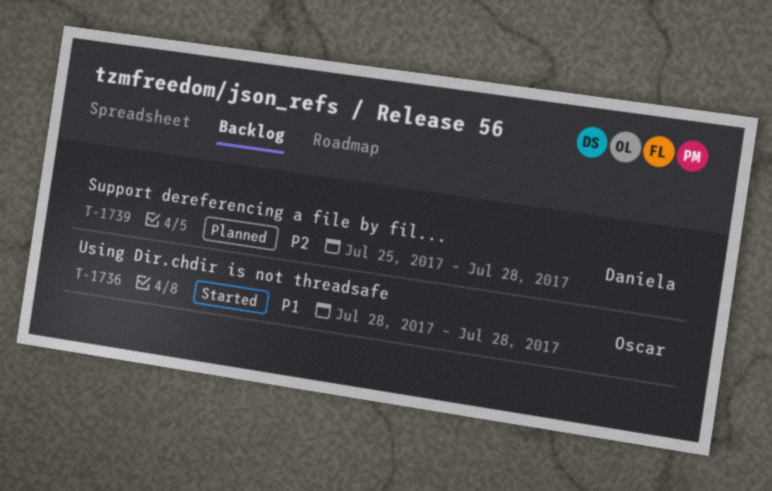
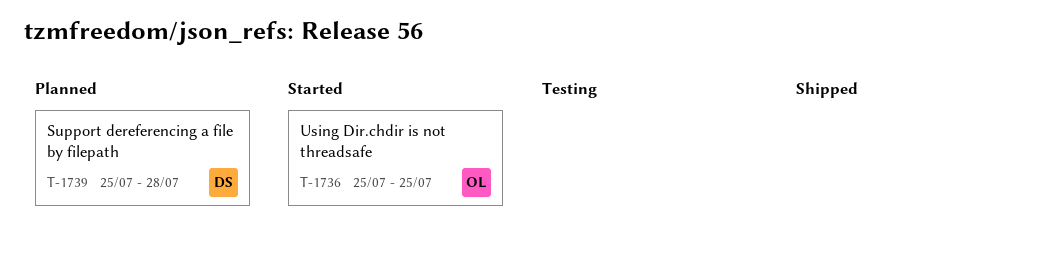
T-1736, start: Jul 28 -> Jul 25
T-1736, due: Jul 28 -> Jul 25

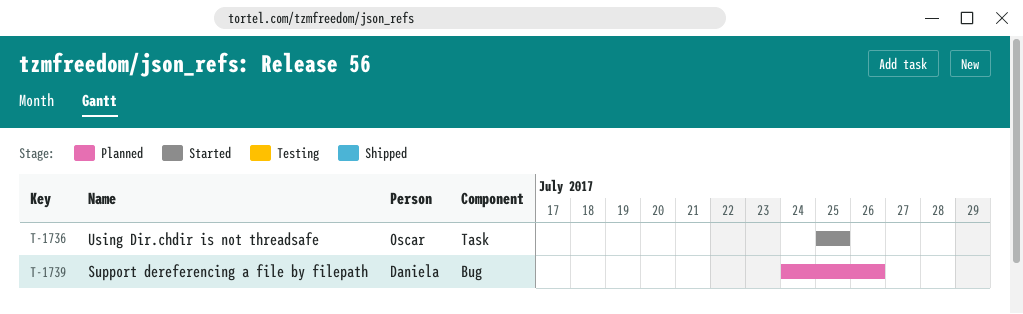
T-1739, start: Jul 25 -> Jul 24
T-1739, due: Jul 28 -> Jul 26

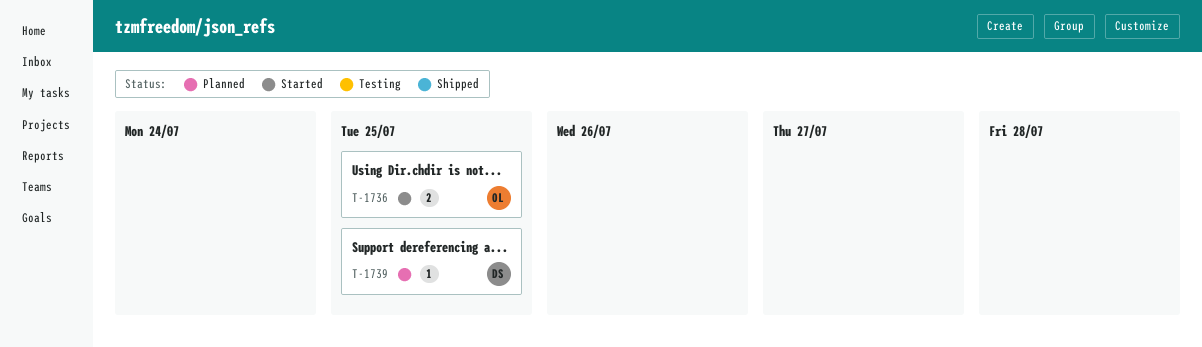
T-1739, due: Jul 26 -> Jul 25

